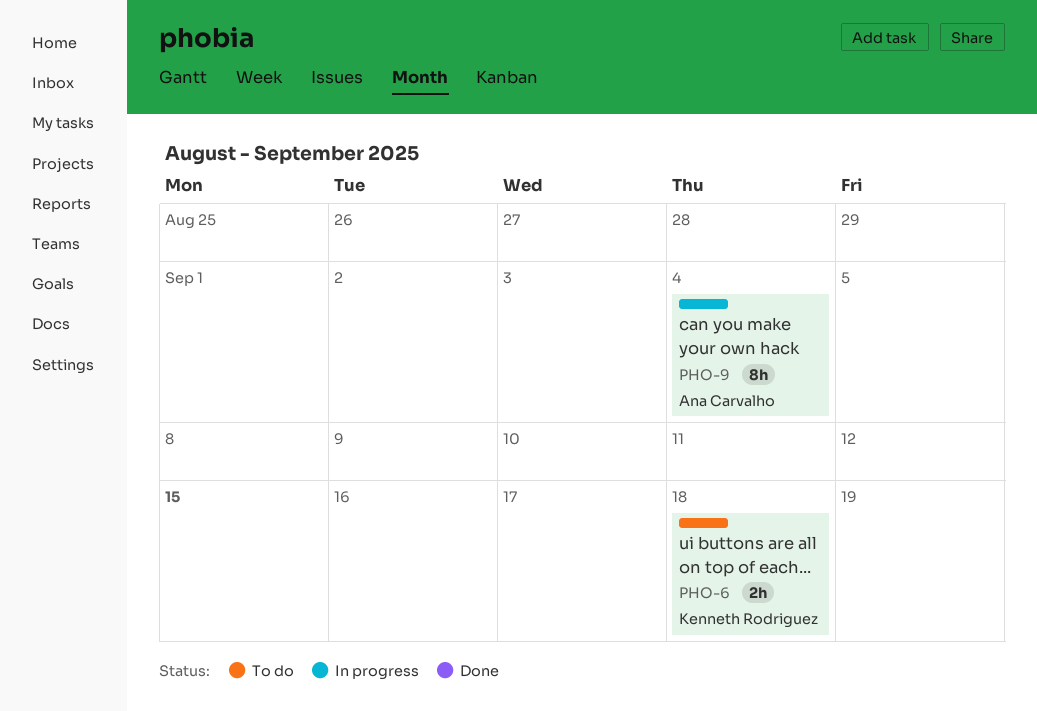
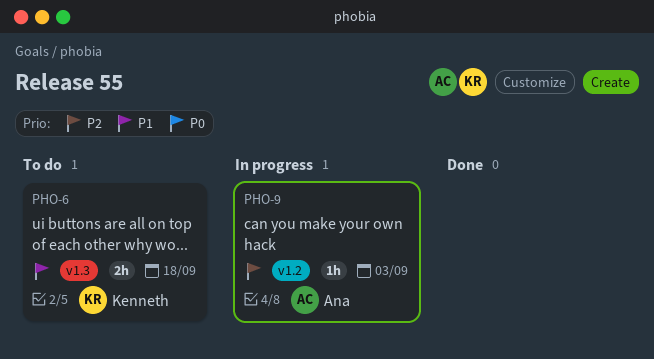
PHO-9, estimate: 8h -> 1h
PHO-9, due: Sep 4 -> Sep 3

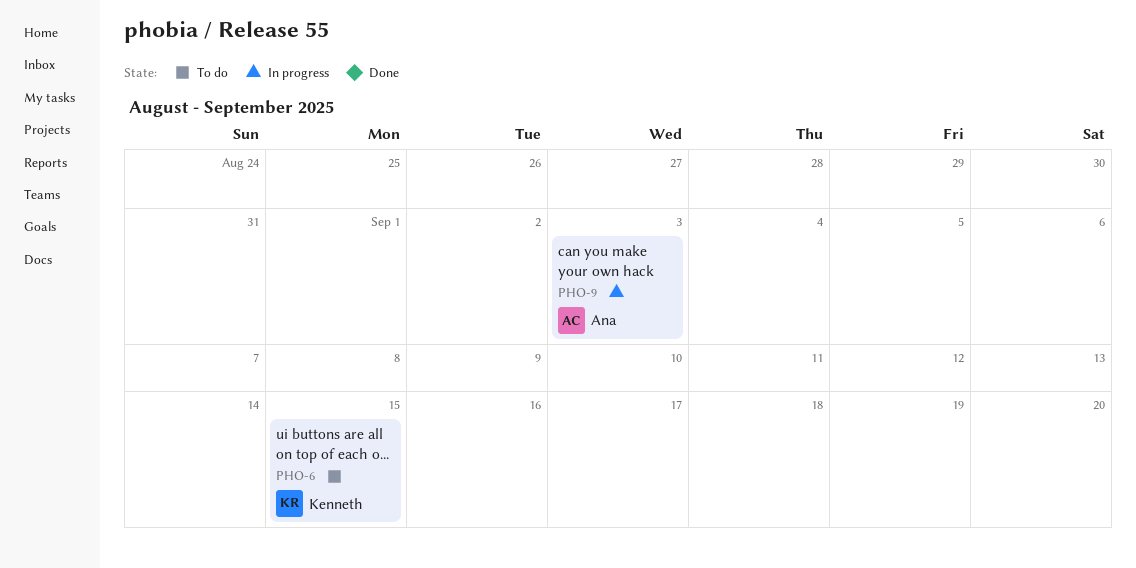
PHO-6, due: Sep 18 -> Sep 15

